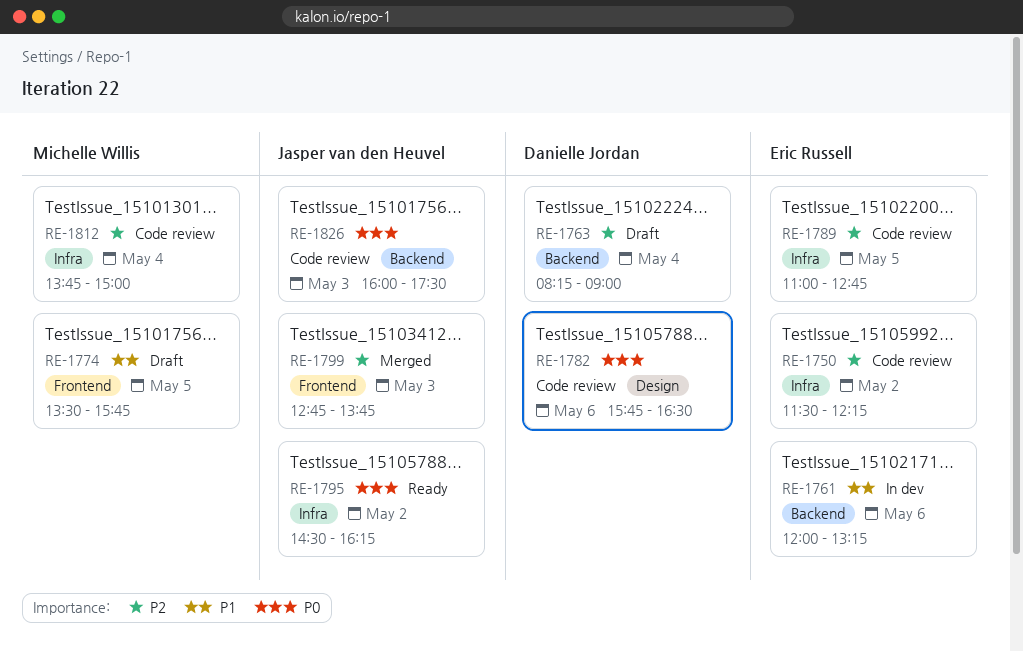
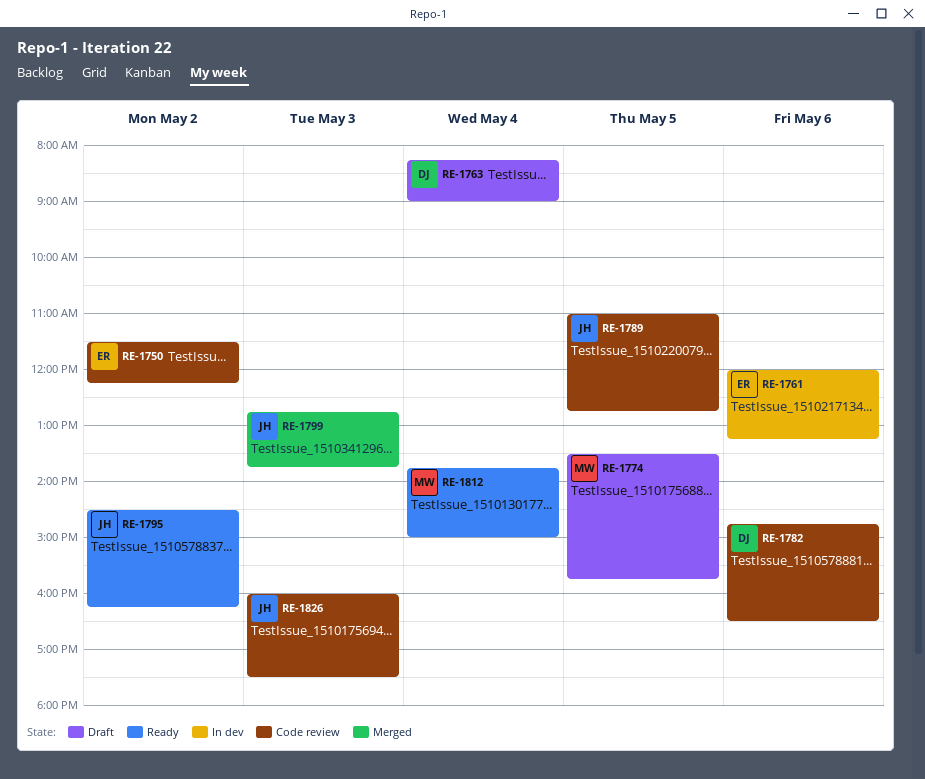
RE-1782, begins: 15:45 -> 14:45
RE-1789, owner: Eric Russell -> Jasper van den Heuvel
RE-1812, status: Code review -> Ready

